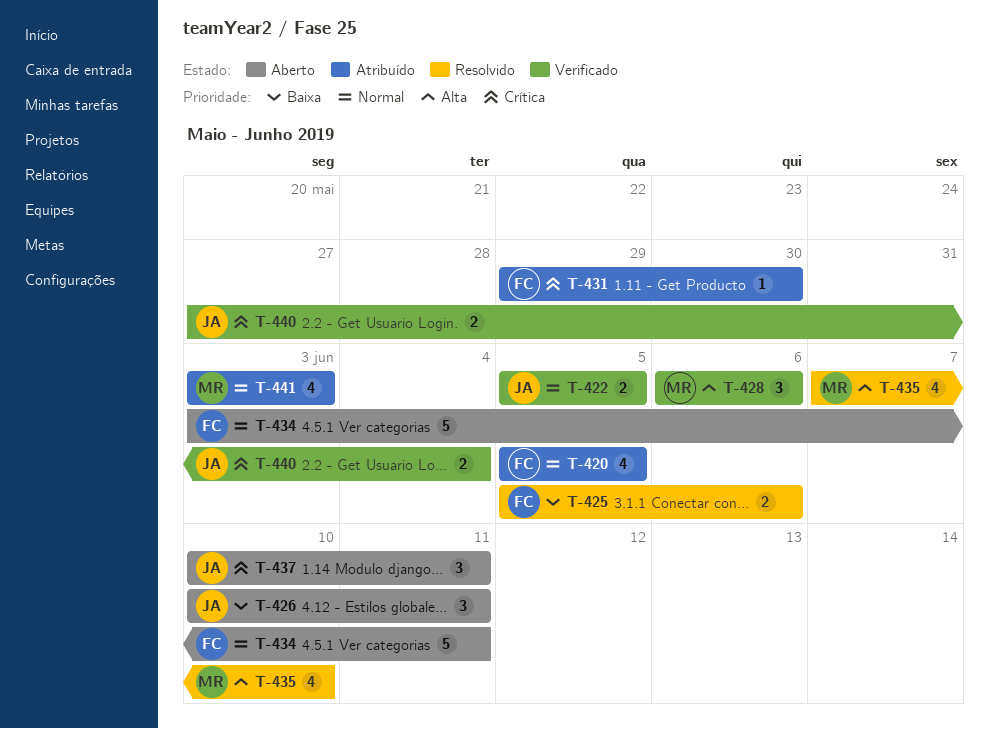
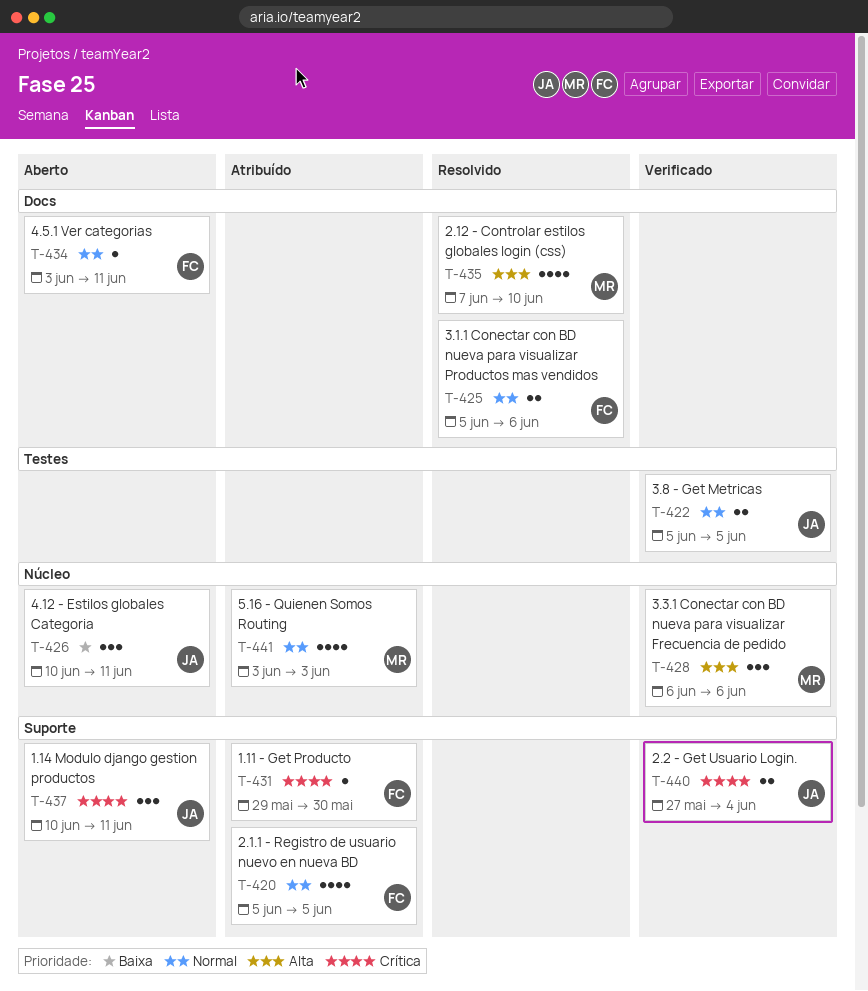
T-425, priority: Baixa -> Normal
T-434, estimate: 5 -> 1

